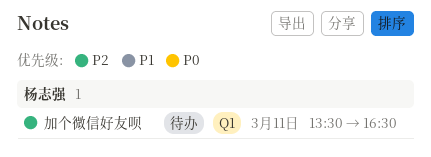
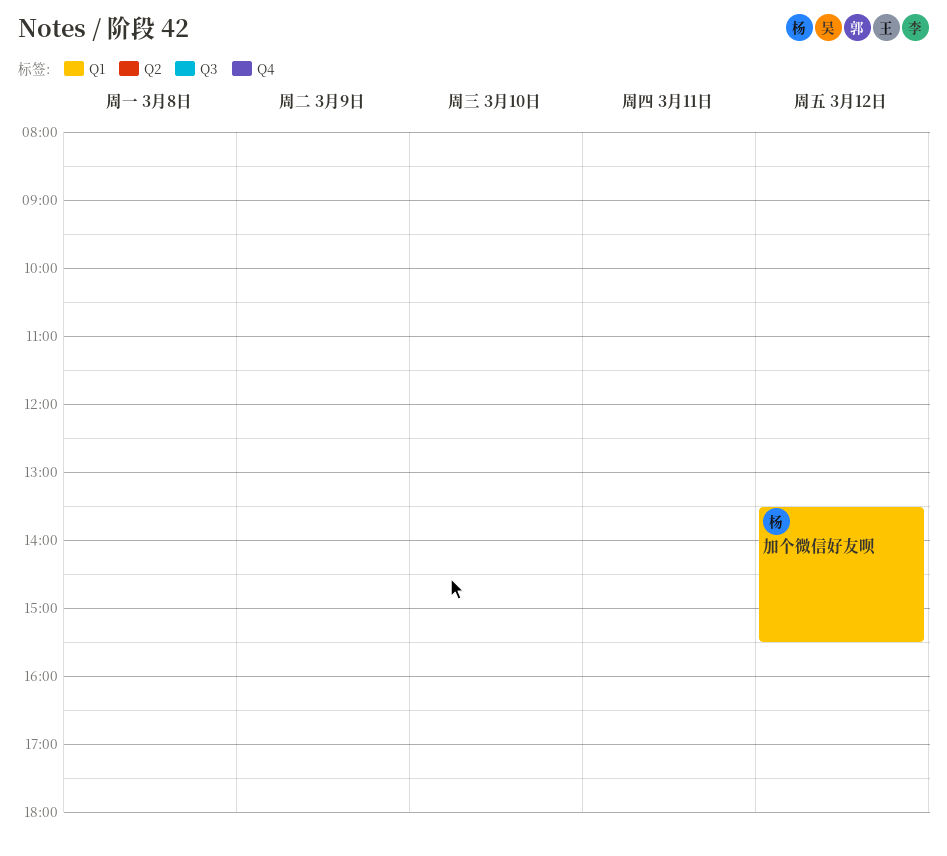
加个微信好友呗, day: Mar 11 -> Mar 12
加个微信好友呗, ends: 16:30 -> 15:30

